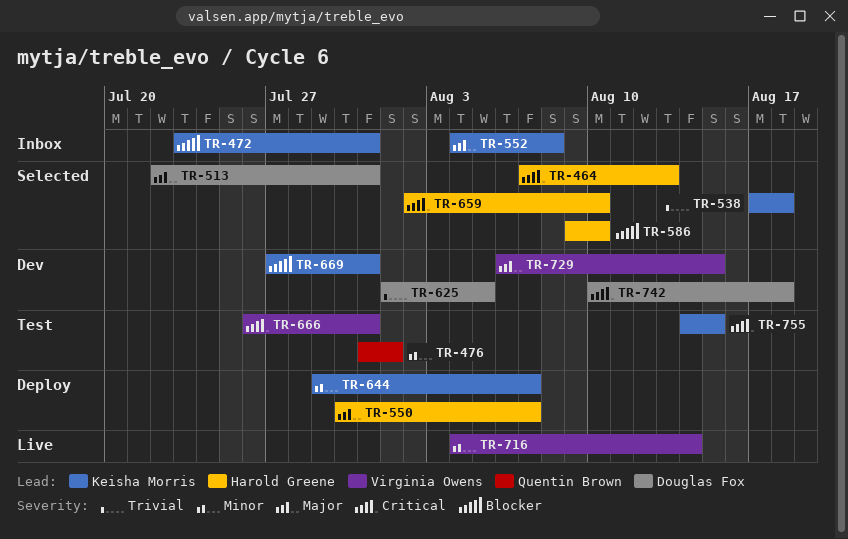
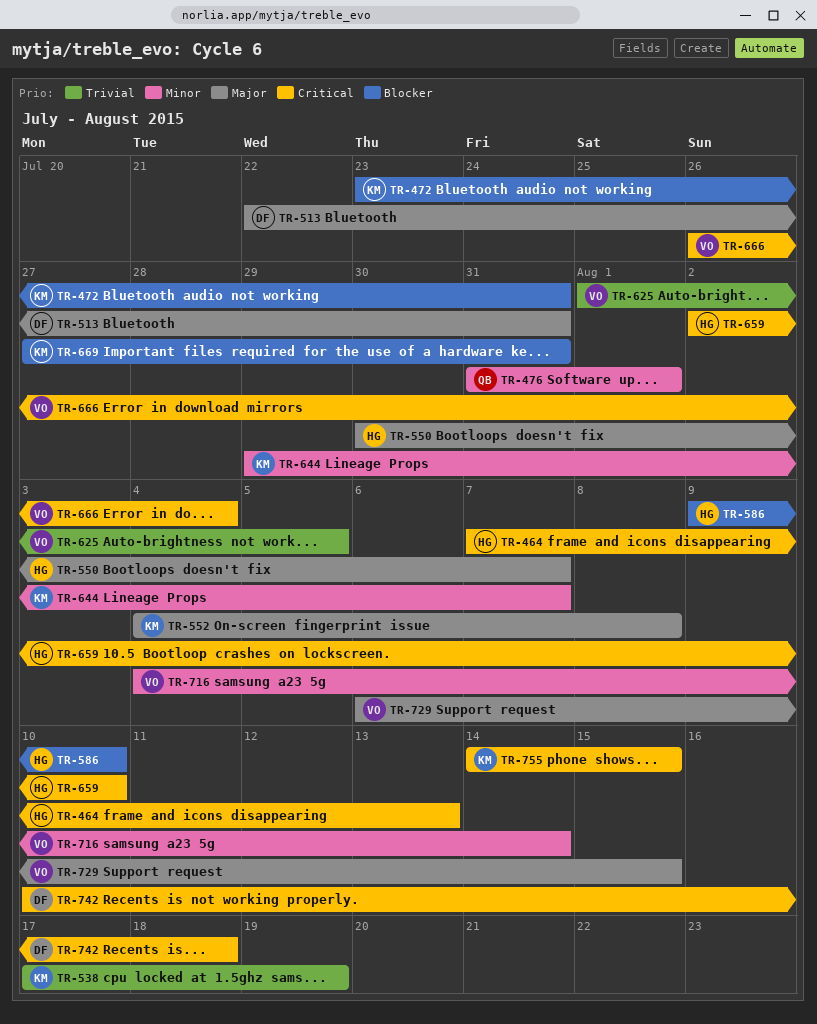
TR-538, due: Aug 18 -> Aug 19
TR-625, owner: Douglas Fox -> Virginia Owens
TR-666, due: Jul 31 -> Aug 4

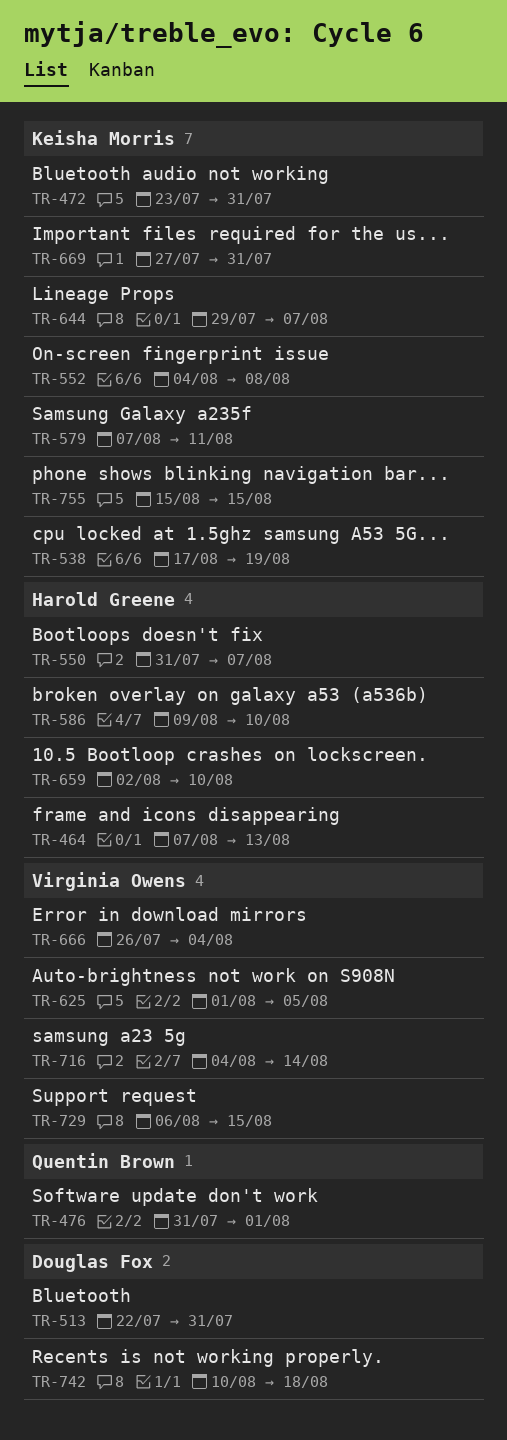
TR-550, start: Jul 30 -> Jul 31
TR-579: none -> present
TR-755, start: Aug 14 -> Aug 15

